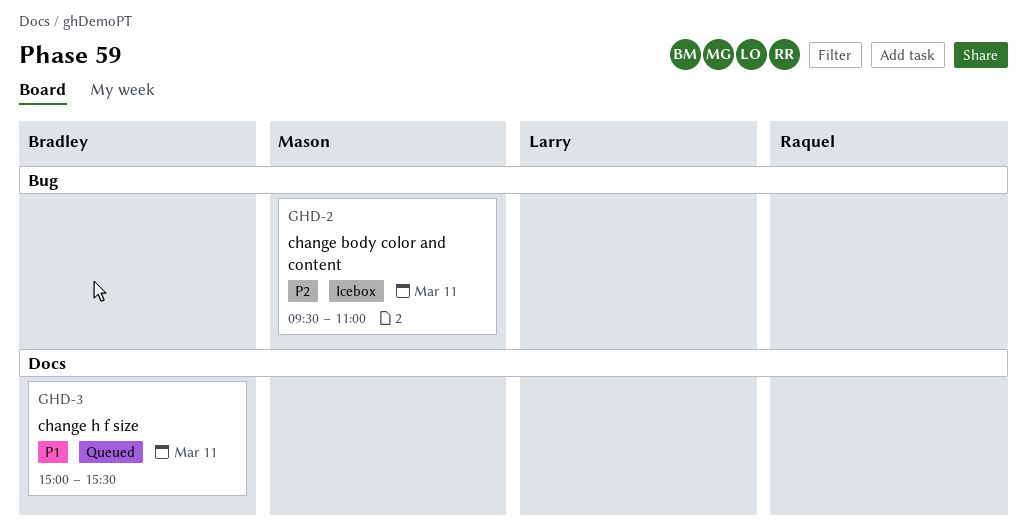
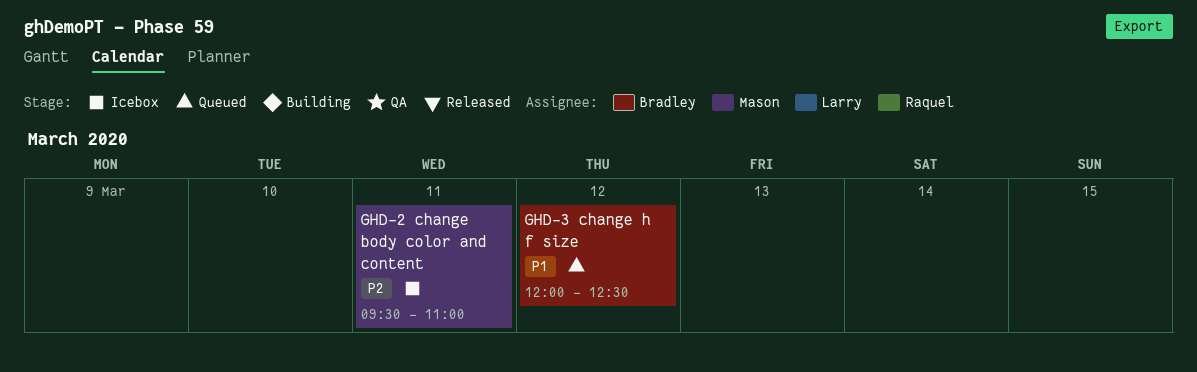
GHD-3, day: Mar 11 -> Mar 12
GHD-3, begins: 15:00 -> 12:00
GHD-3, ends: 15:30 -> 12:30

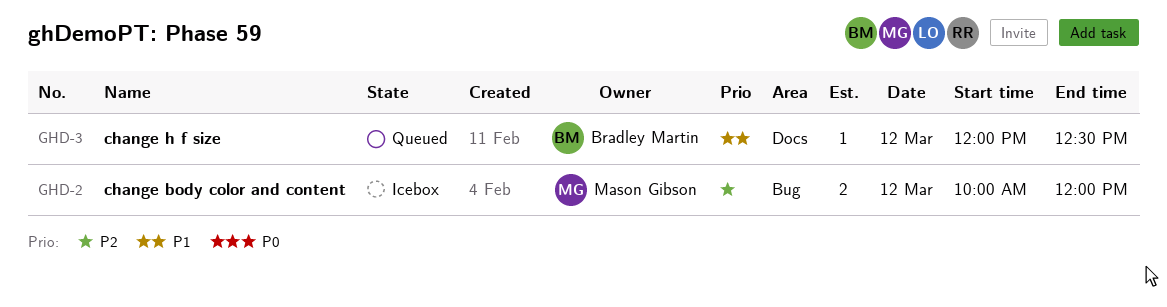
GHD-2, day: Mar 11 -> Mar 12
GHD-2, begins: 09:30 -> 10:00
GHD-2, ends: 11:00 -> 12:00

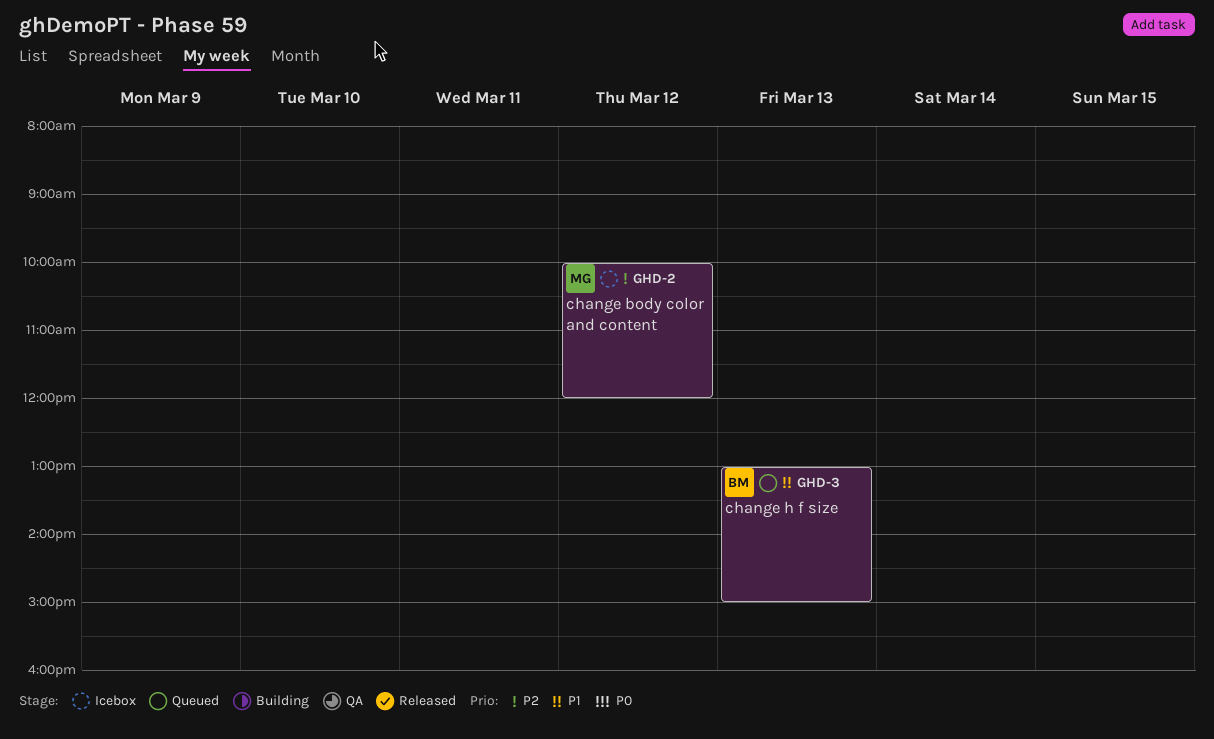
GHD-3, day: Mar 12 -> Mar 13
GHD-3, begins: 12:00 -> 13:00
GHD-3, ends: 12:30 -> 15:00

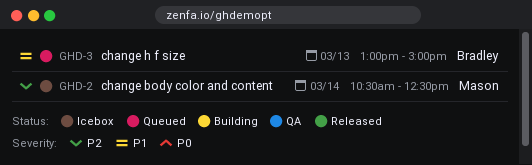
GHD-2, day: Mar 12 -> Mar 14
GHD-2, begins: 10:00 -> 10:30
GHD-2, ends: 12:00 -> 12:30

